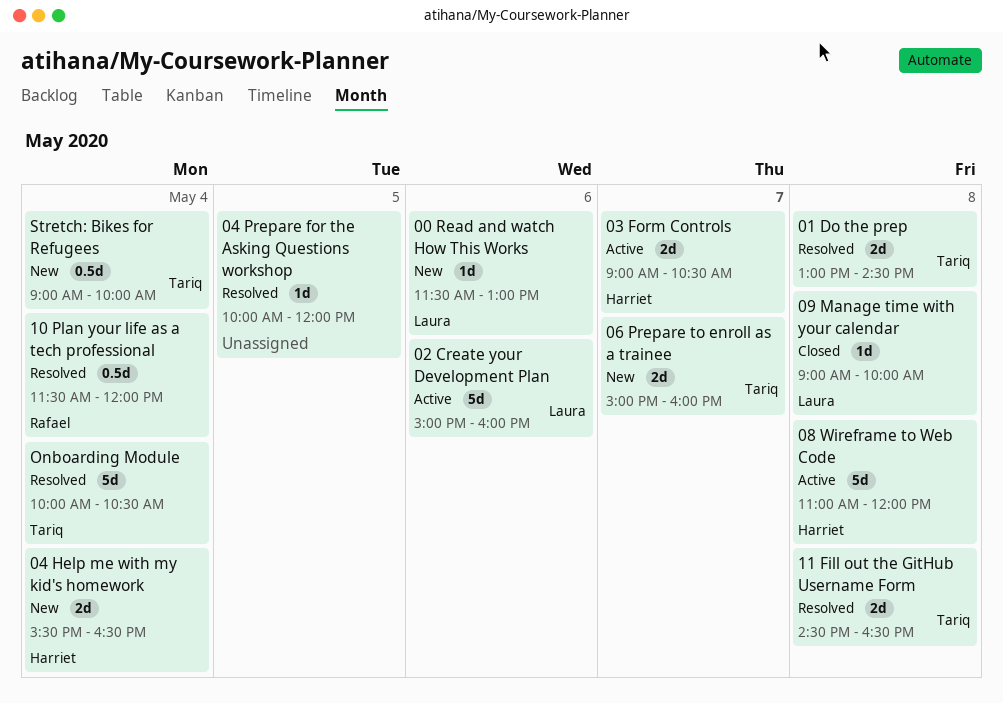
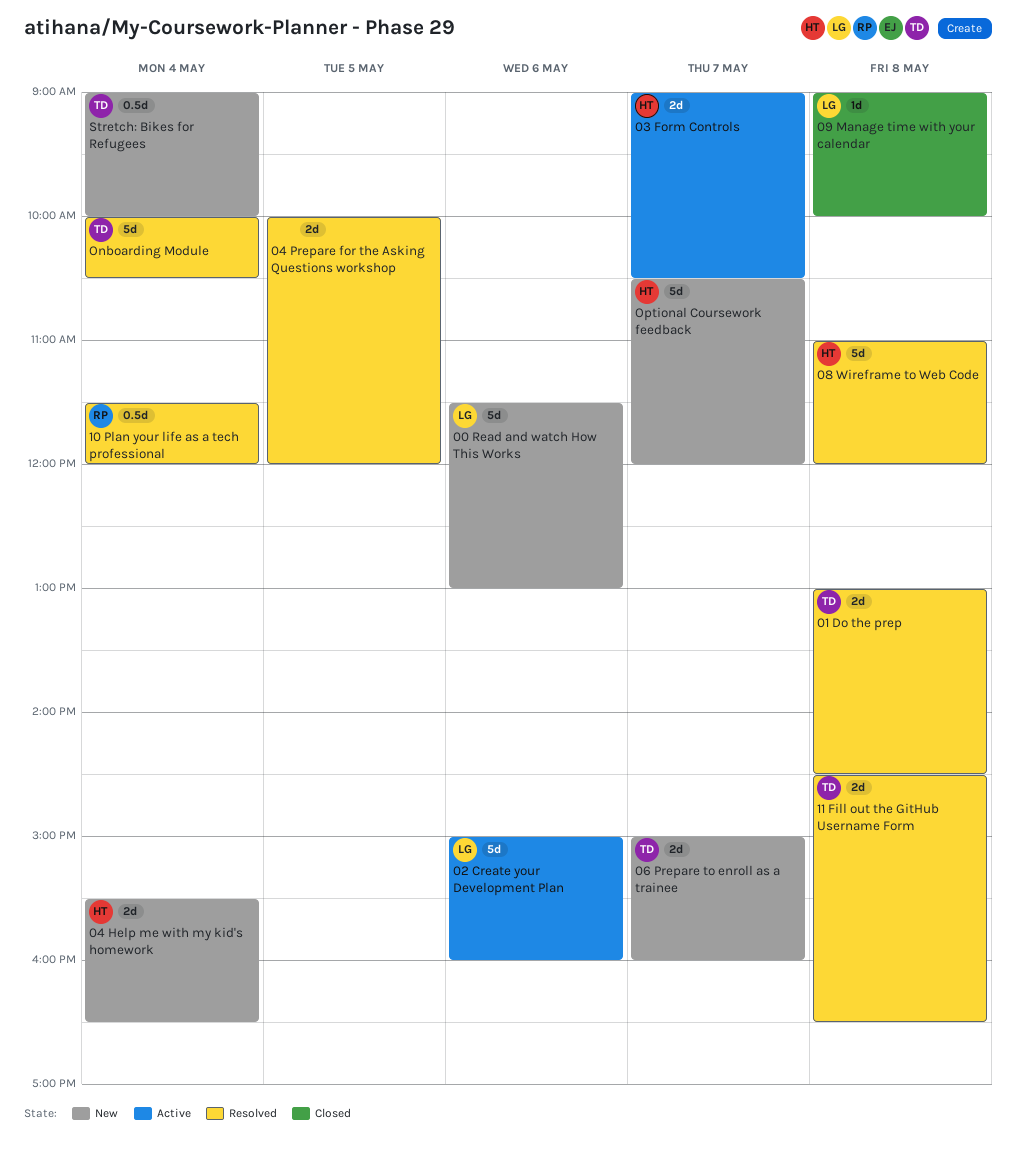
00 Read and watch How This Works, estimate: 1d -> 5d
04 Prepare for the Asking Questions workshop, estimate: 1d -> 2d
08 Wireframe to Web Code, status: Active -> Resolved
Optional Coursework feedback: none -> present

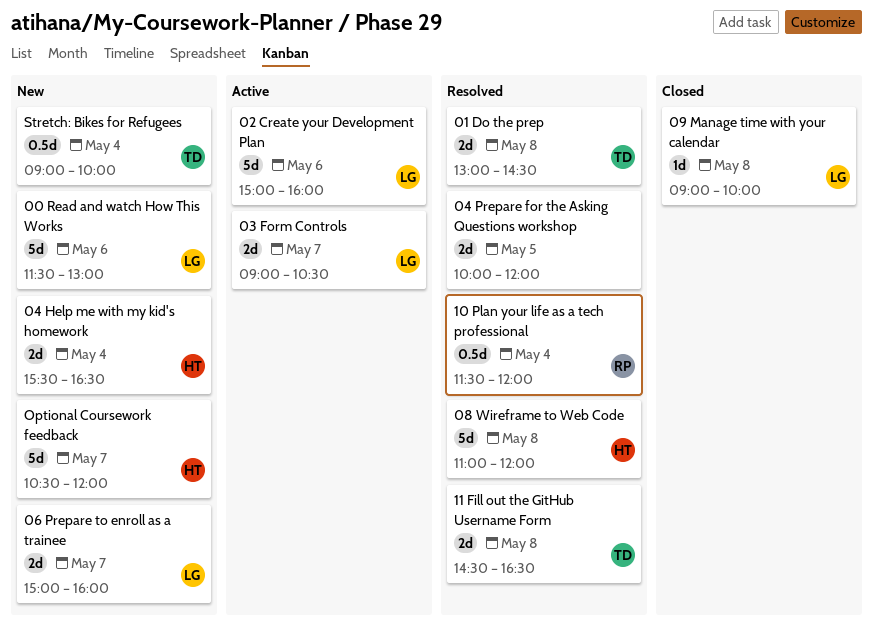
03 Form Controls, owner: HT -> LG
06 Prepare to enroll as a trainee, owner: TD -> LG
Onboarding Module: present -> none

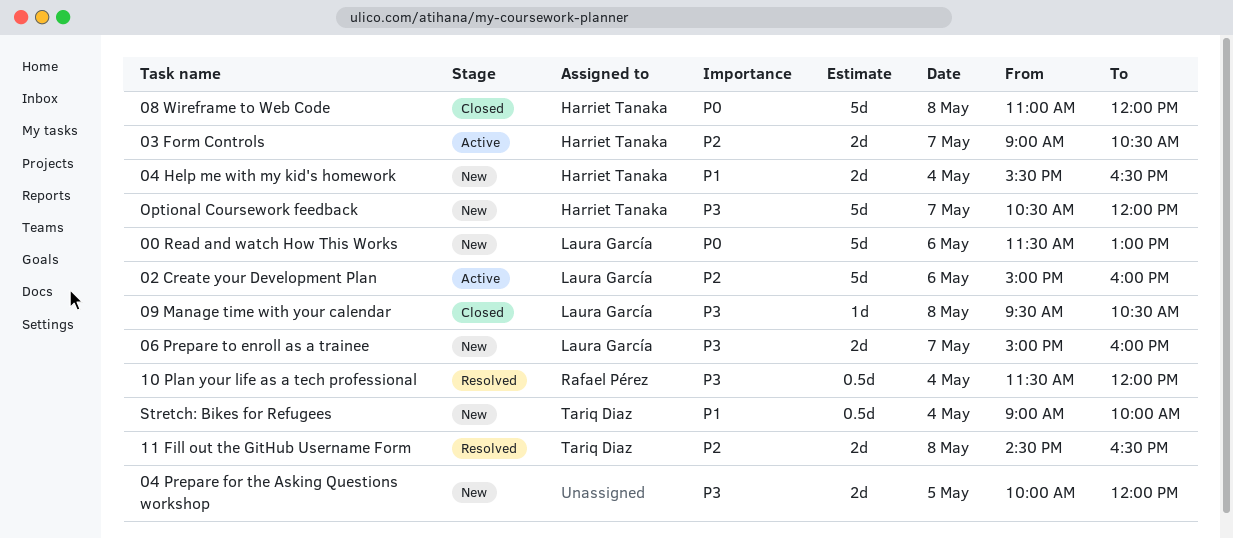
01 Do the prep: present -> none
03 Form Controls, owner: Laura García -> Harriet Tanaka
04 Prepare for the Asking Questions workshop, status: Resolved -> New
08 Wireframe to Web Code, status: Resolved -> Closed
09 Manage time with your calendar, begins: 09:00 -> 09:30
09 Manage time with your calendar, ends: 10:00 -> 10:30

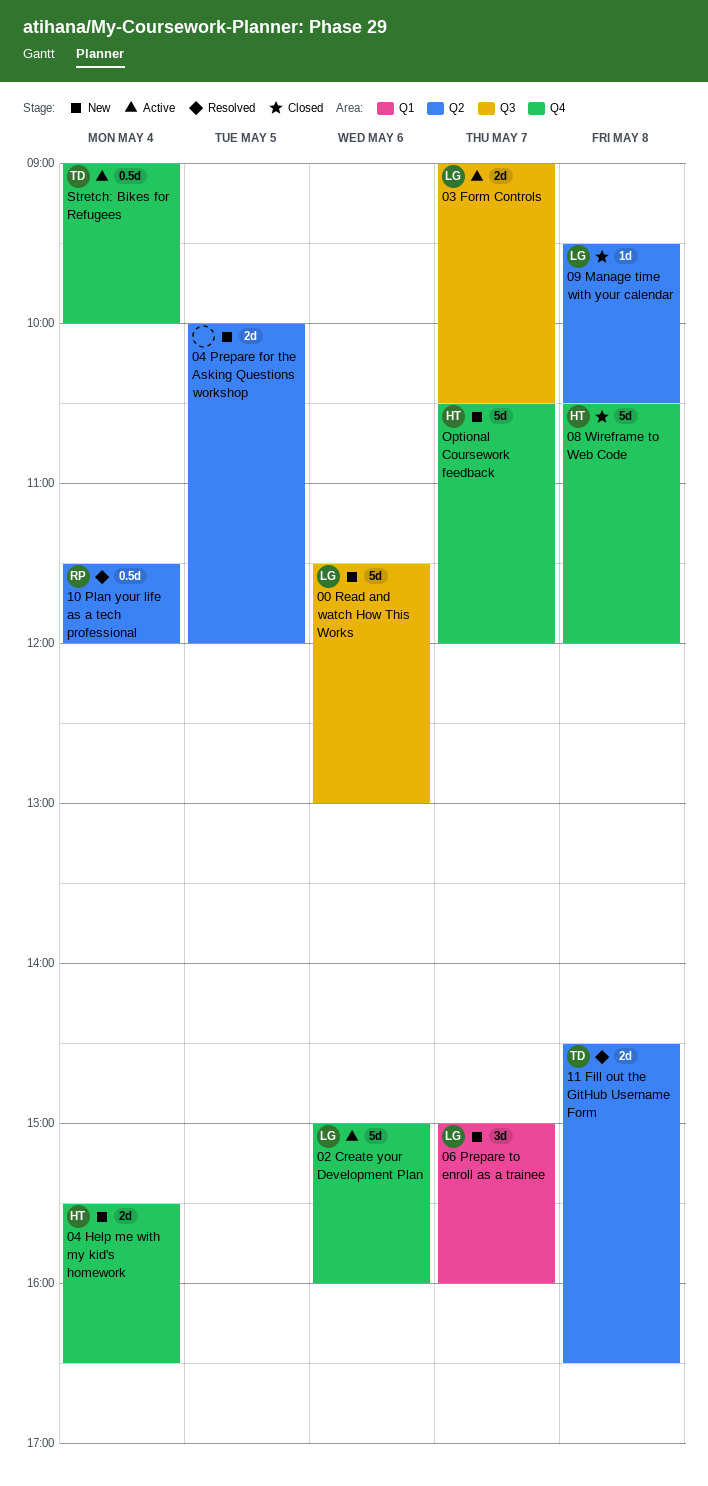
03 Form Controls, owner: Harriet Tanaka -> Laura García
06 Prepare to enroll as a trainee, estimate: 2d -> 3d
08 Wireframe to Web Code, begins: 11:00 -> 10:30
Stretch: Bikes for Refugees, status: New -> Active

